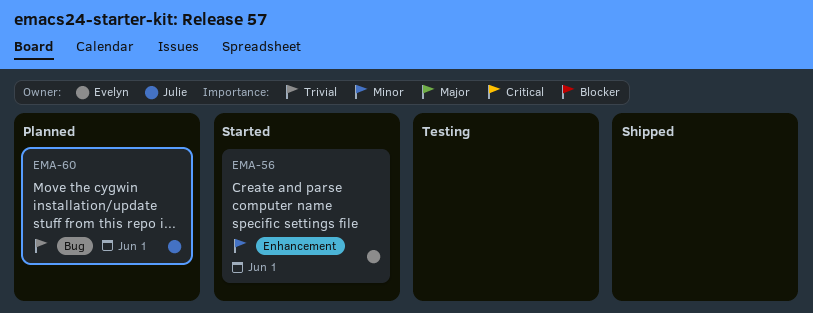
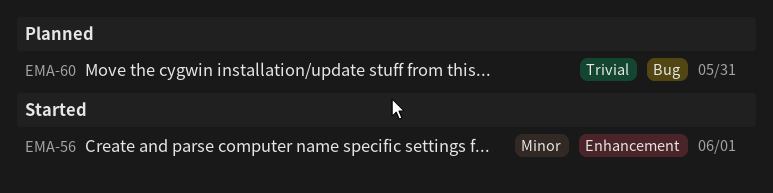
EMA-60, due: Jun 1 -> May 31

